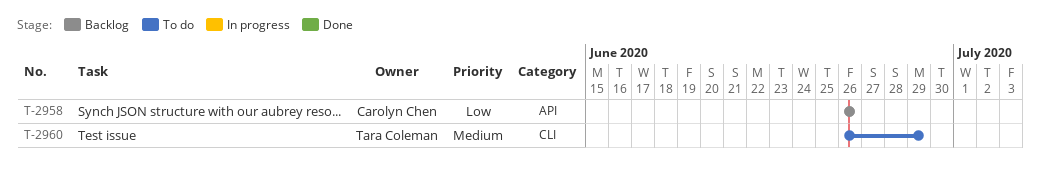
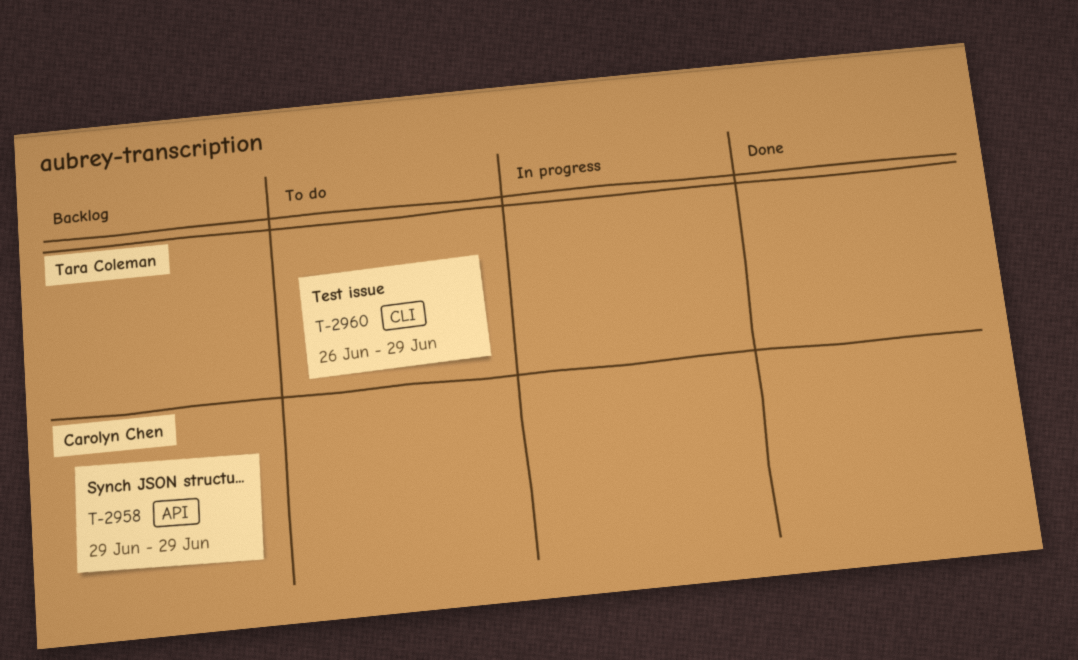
T-2958, start: Jun 26 -> Jun 29
T-2958, due: Jun 26 -> Jun 29

